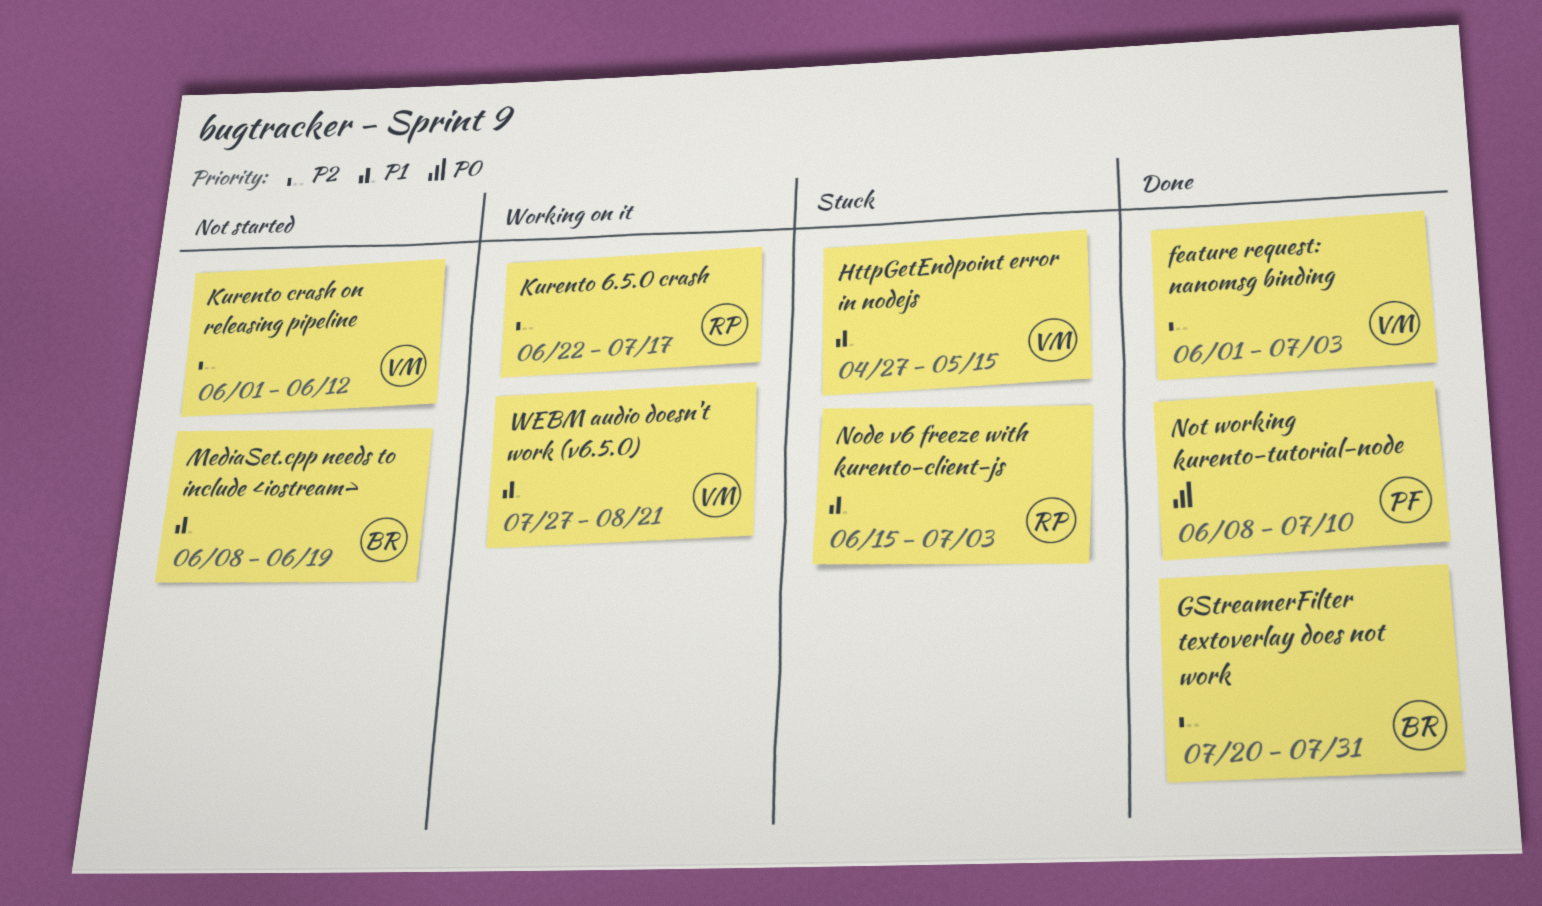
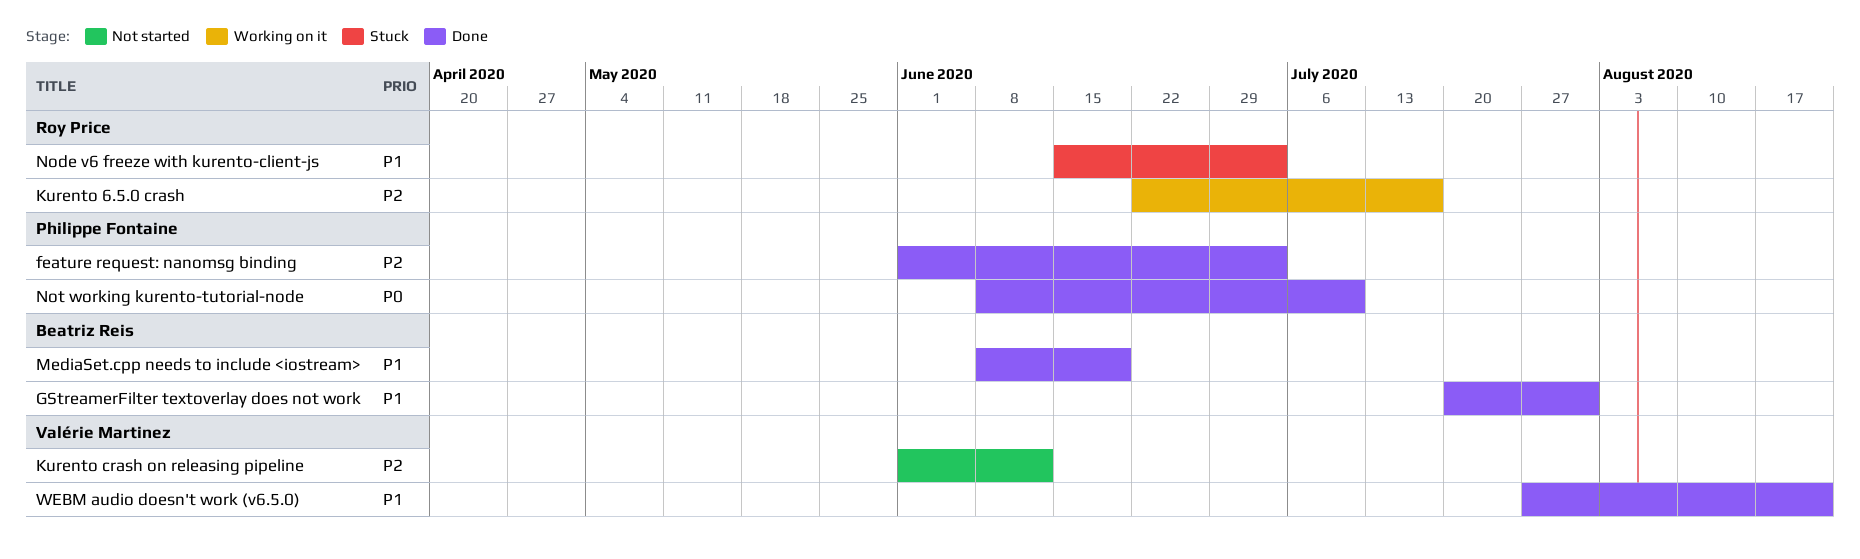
feature request: nanomsg binding, owner: Valérie Martinez -> Philippe Fontaine
GStreamerFilter textoverlay does not work, priority: P2 -> P1
HttpGetEndpoint error in nodejs: present -> none
MediaSet.cpp needs to include <iostream>, status: Not started -> Done
WEBM audio doesn't work (v6.5.0), status: Working on it -> Done

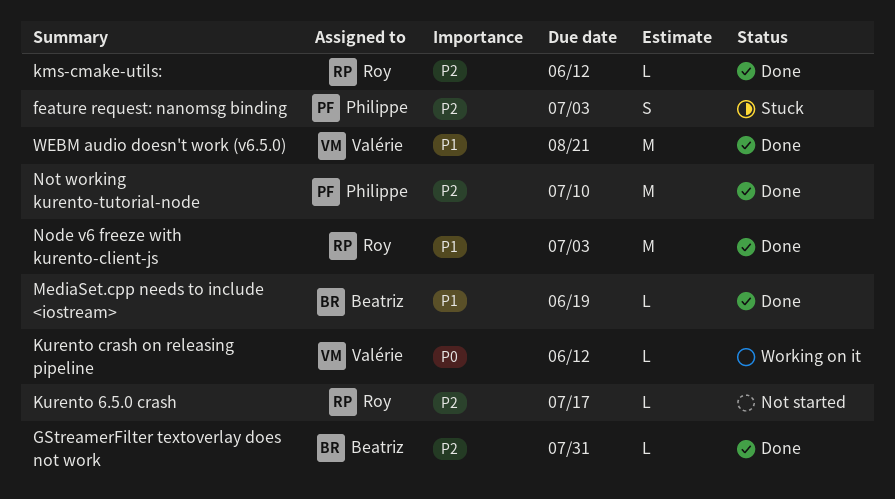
feature request: nanomsg binding, status: Done -> Stuck
GStreamerFilter textoverlay does not work, priority: P1 -> P2
kms-cmake-utils:: none -> present
Kurento 6.5.0 crash, status: Working on it -> Not started
Kurento crash on releasing pipeline, status: Not started -> Working on it
Kurento crash on releasing pipeline, priority: P2 -> P0
Node v6 freeze with kurento-client-js, status: Stuck -> Done
Not working kurento-tutorial-node, priority: P0 -> P2

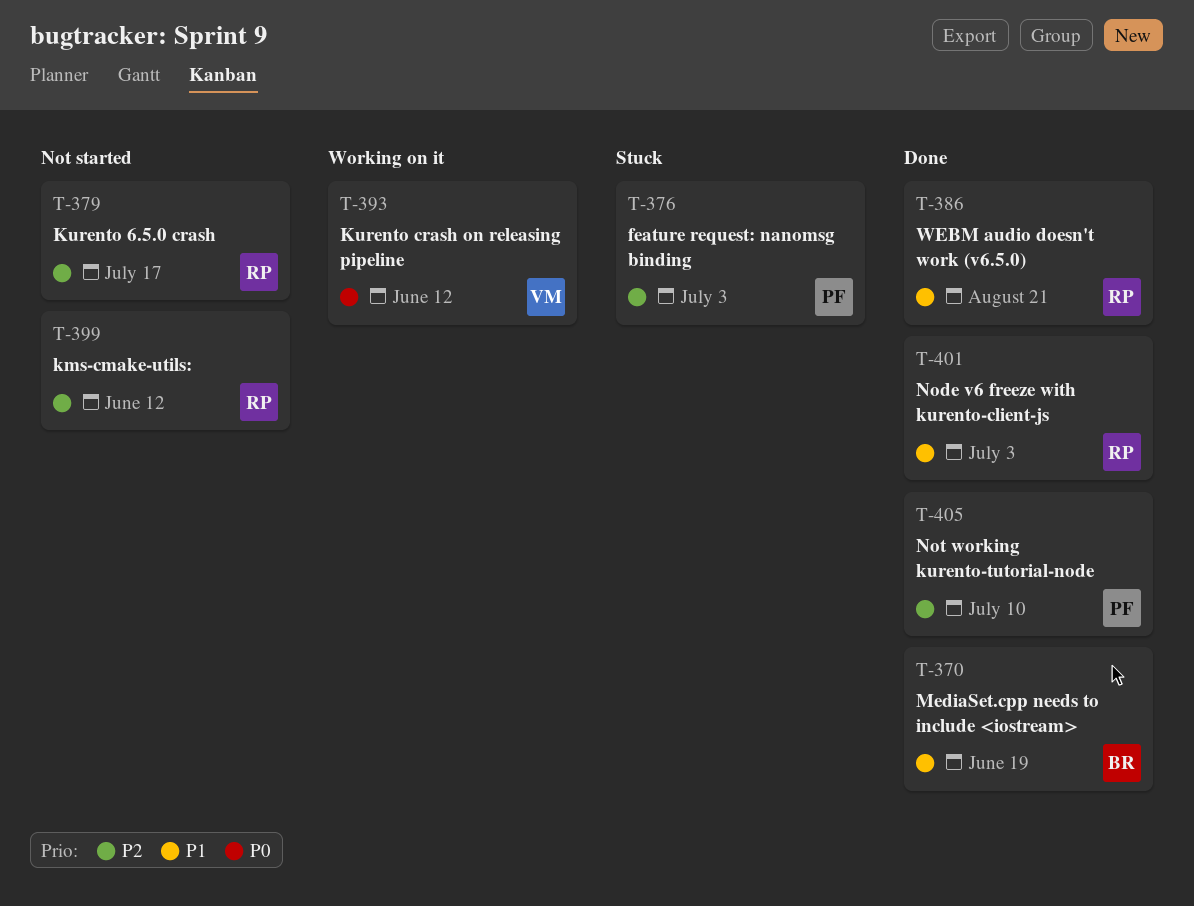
GStreamerFilter textoverlay does not work: present -> none
kms-cmake-utils:, status: Done -> Not started
WEBM audio doesn't work (v6.5.0), owner: Valérie -> Roy

